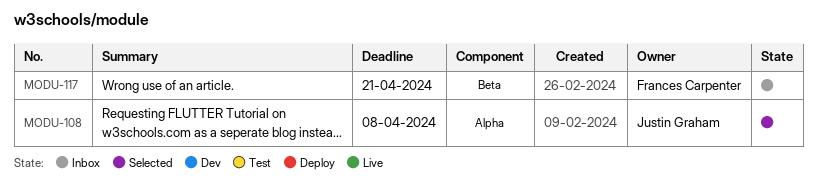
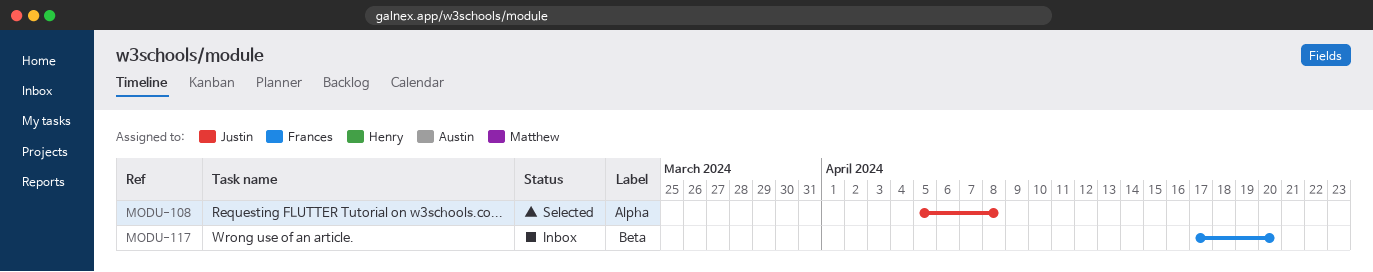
MODU-117, due: Apr 21 -> Apr 20

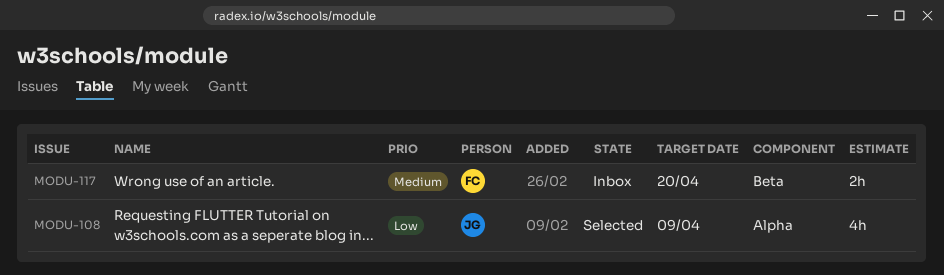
MODU-108, due: Apr 8 -> Apr 9

